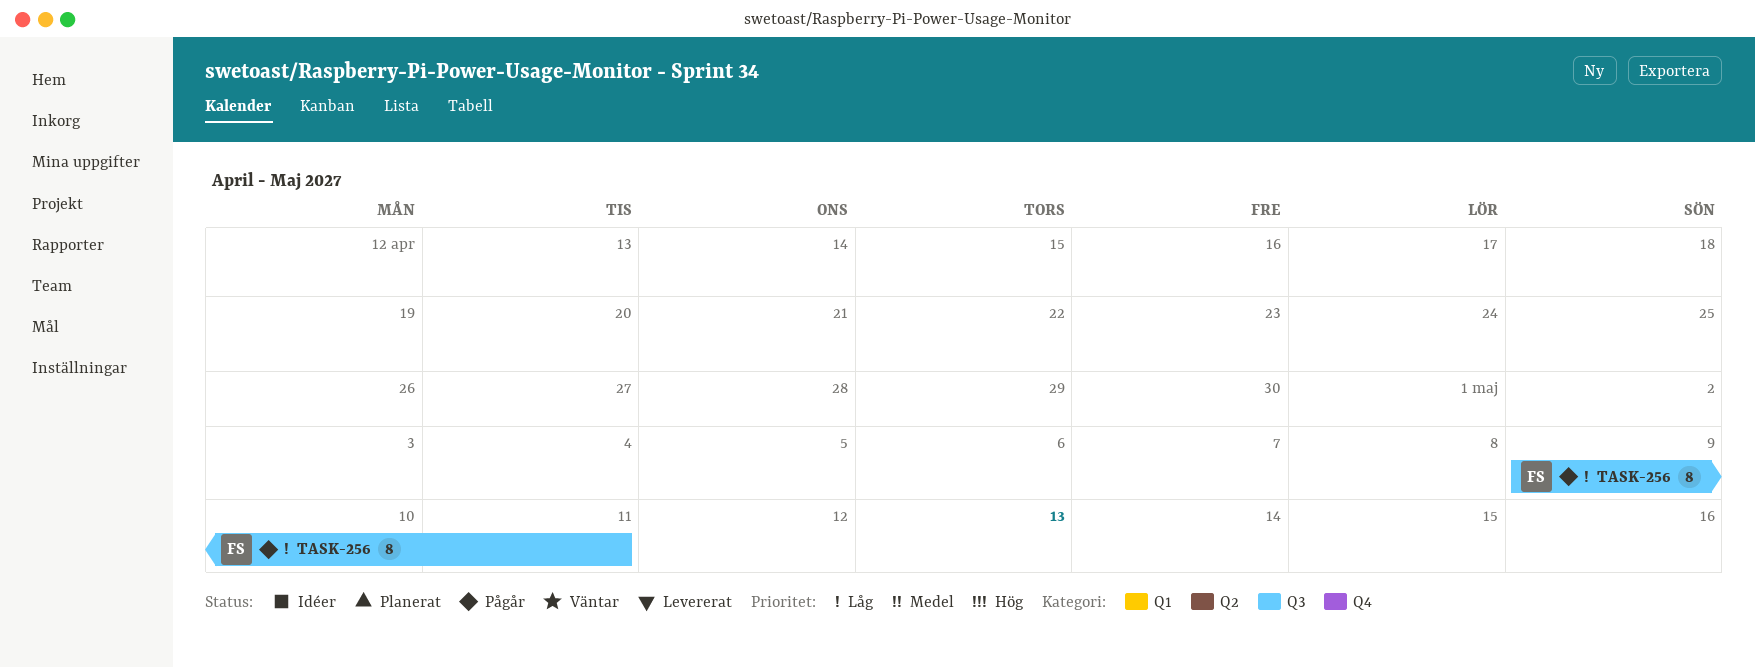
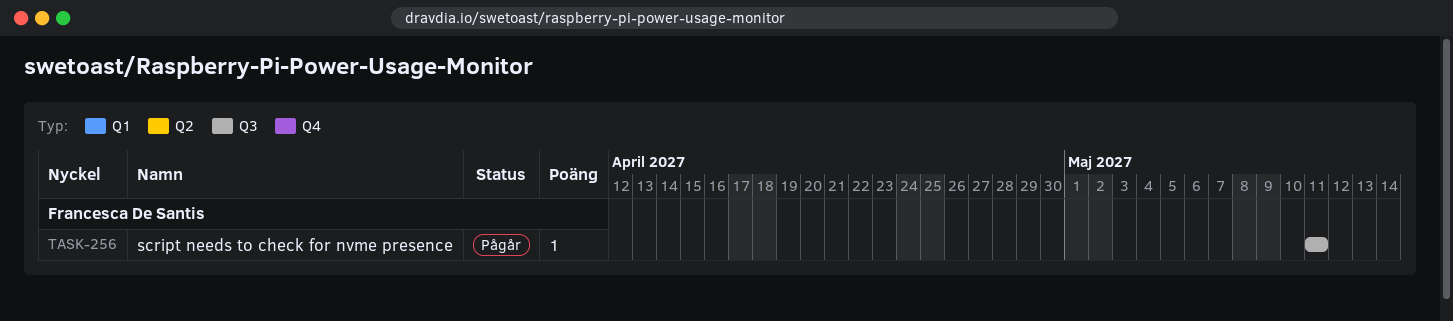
TASK-256, estimate: 8 -> 1
TASK-256, start: May 9 -> May 11

